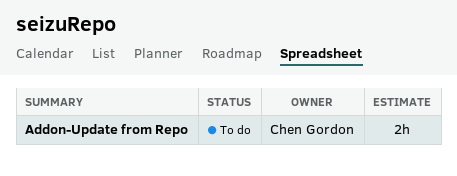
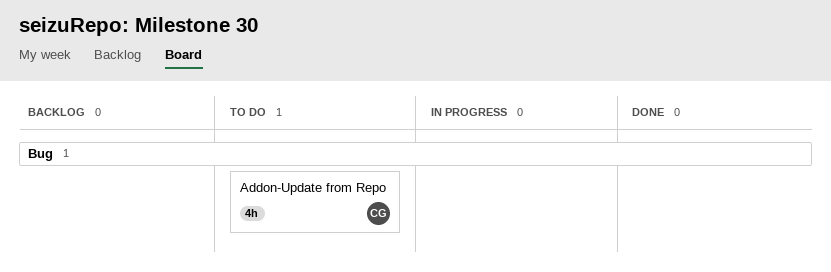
Addon-Update from Repo, estimate: 2h -> 4h

